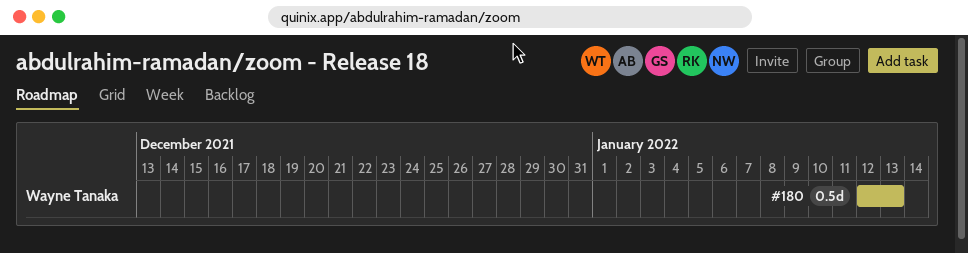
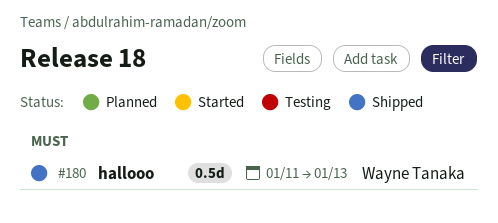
#180, start: Jan 12 -> Jan 11

